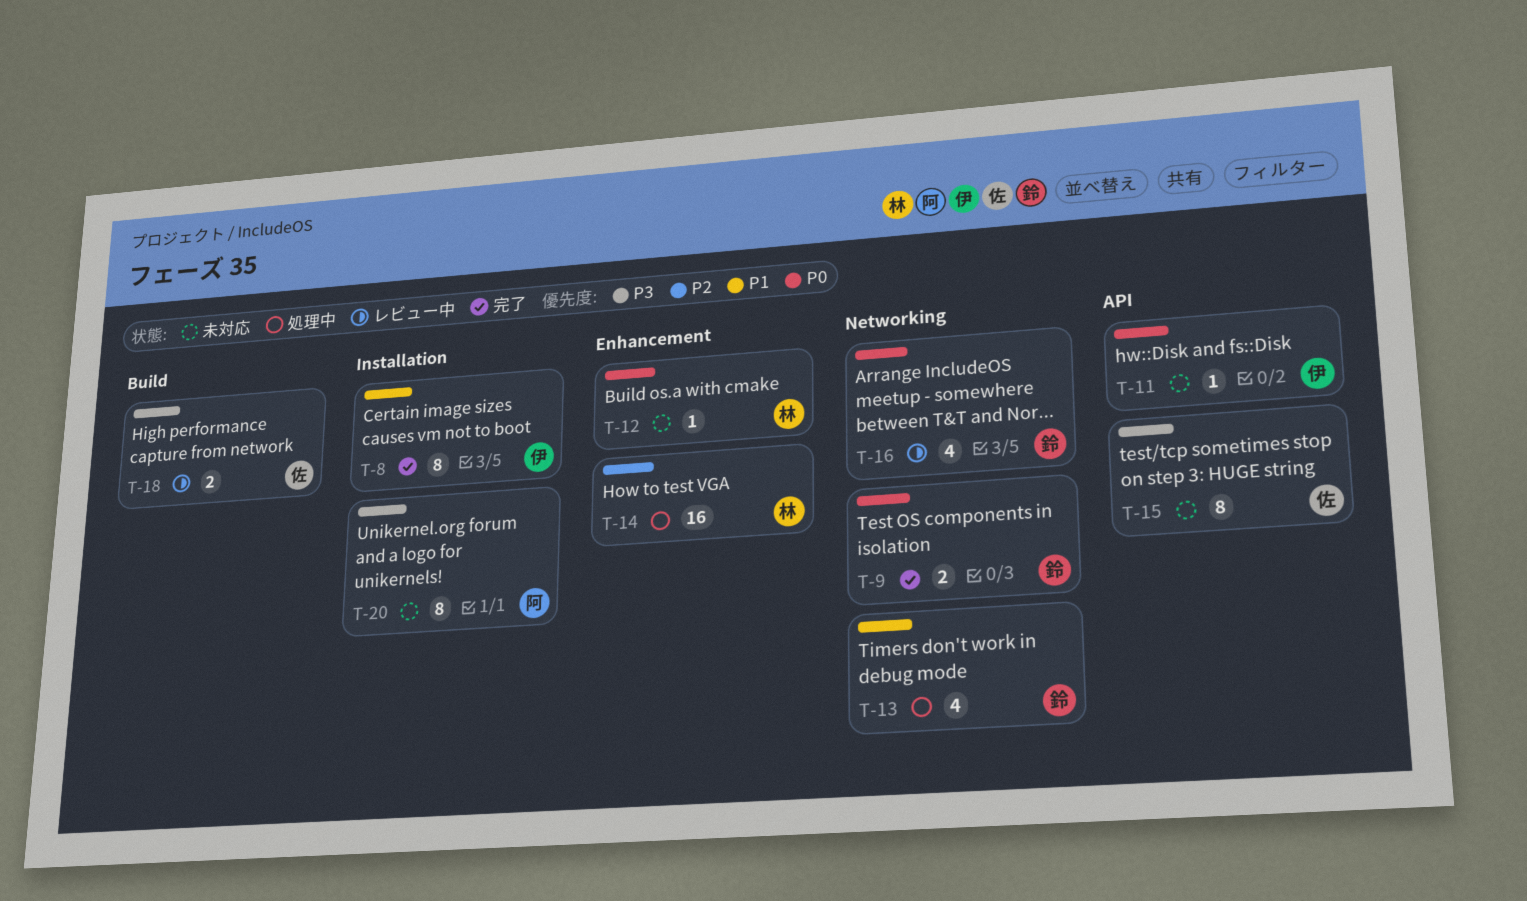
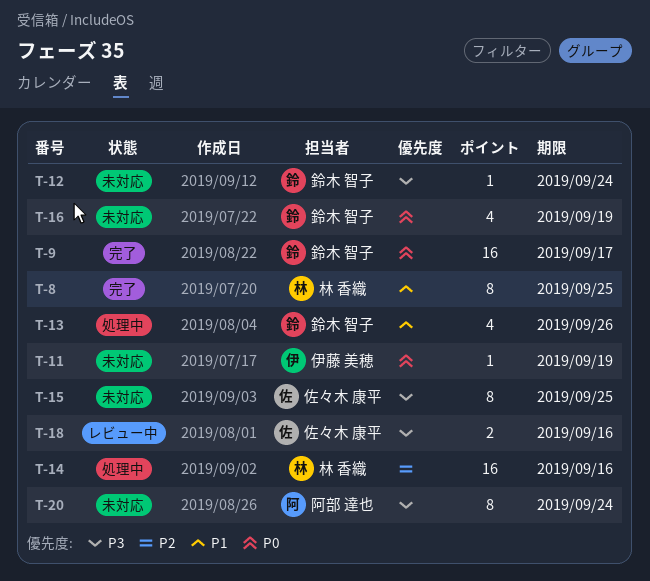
T-8, owner: 伊藤 美穂 -> 林 香織
T-9, estimate: 2 -> 16
T-12, owner: 林 香織 -> 鈴木 智子
T-12, priority: P0 -> P3
T-16, status: レビュー中 -> 未対応

